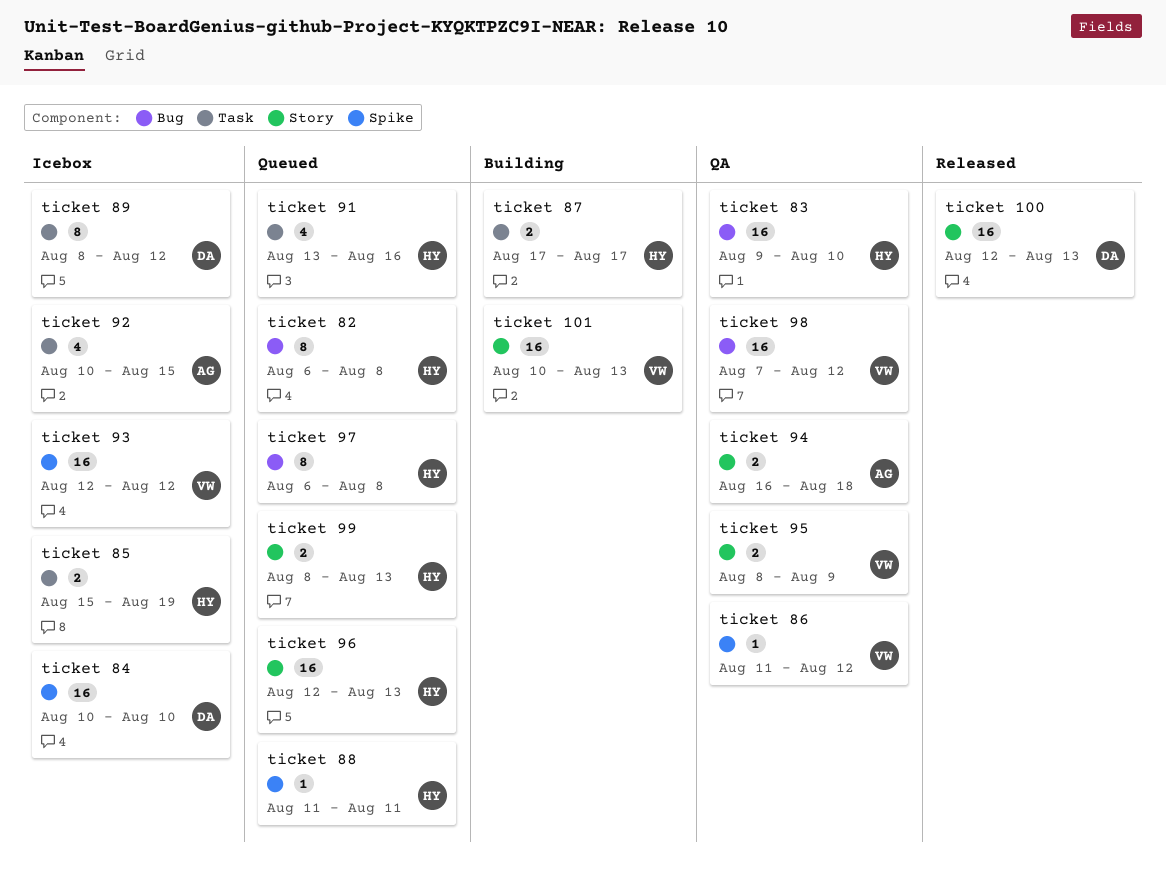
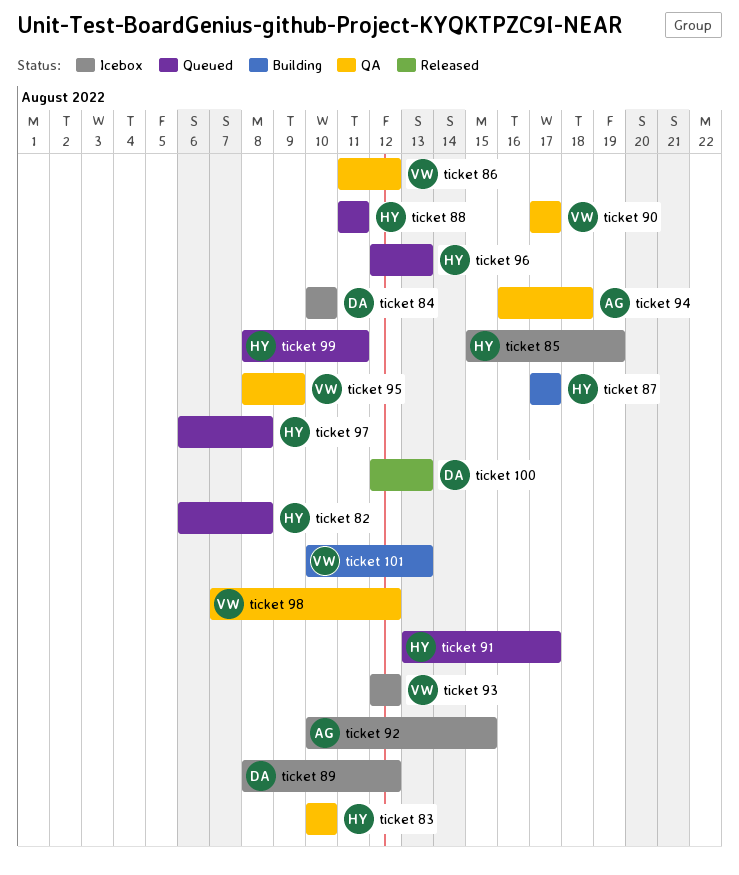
ticket 83, start: Aug 9 -> Aug 10
ticket 90: none -> present
ticket 91, due: Aug 16 -> Aug 17
ticket 99, due: Aug 13 -> Aug 11

